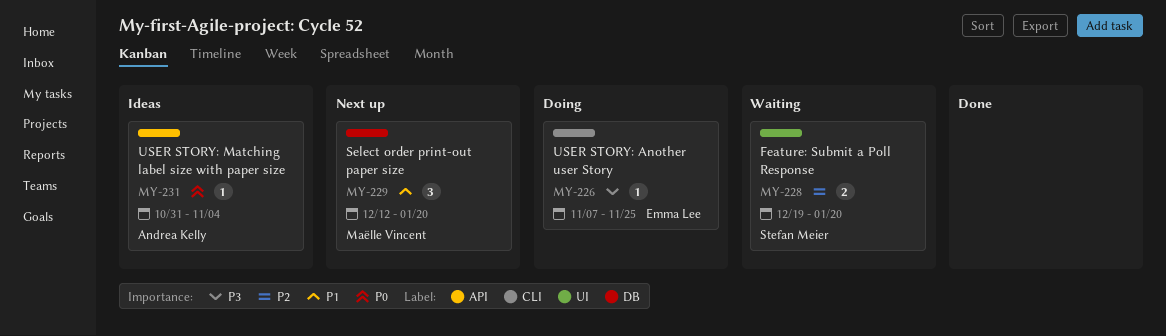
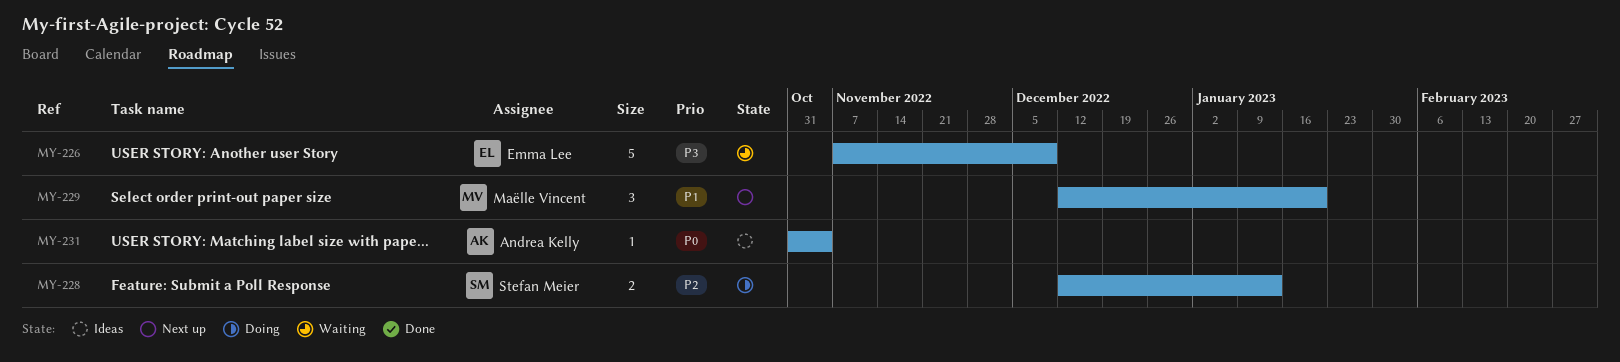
MY-226, status: Doing -> Waiting
MY-226, estimate: 1 -> 5
MY-226, due: Nov 25 -> Dec 9
MY-228, status: Waiting -> Doing
MY-228, start: Dec 19 -> Dec 12
MY-228, due: Jan 20 -> Jan 13

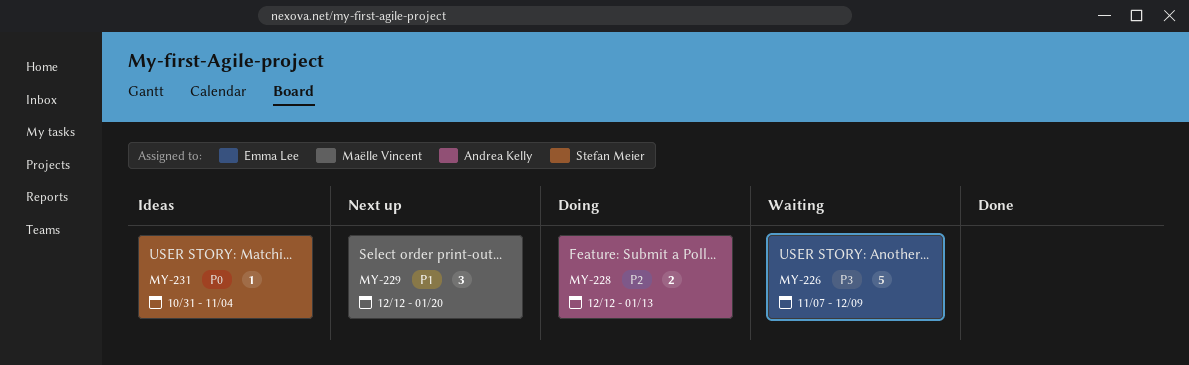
MY-228, owner: Stefan Meier -> Andrea Kelly
MY-231, owner: Andrea Kelly -> Stefan Meier

